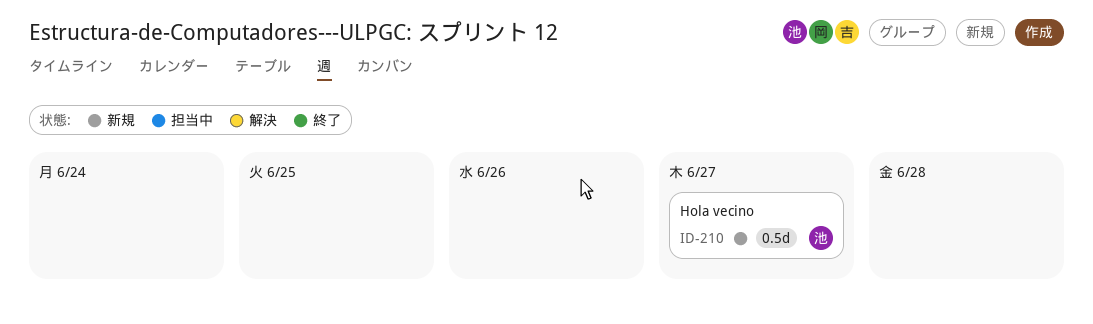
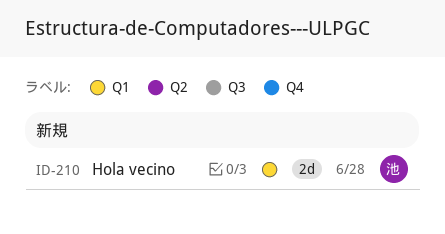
ID-210, estimate: 0.5d -> 2d
ID-210, due: Jun 27 -> Jun 28

